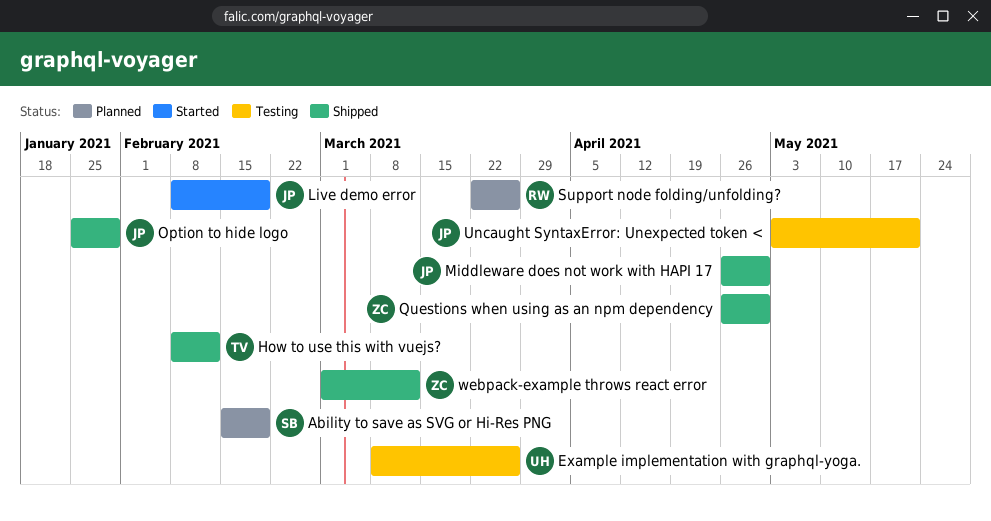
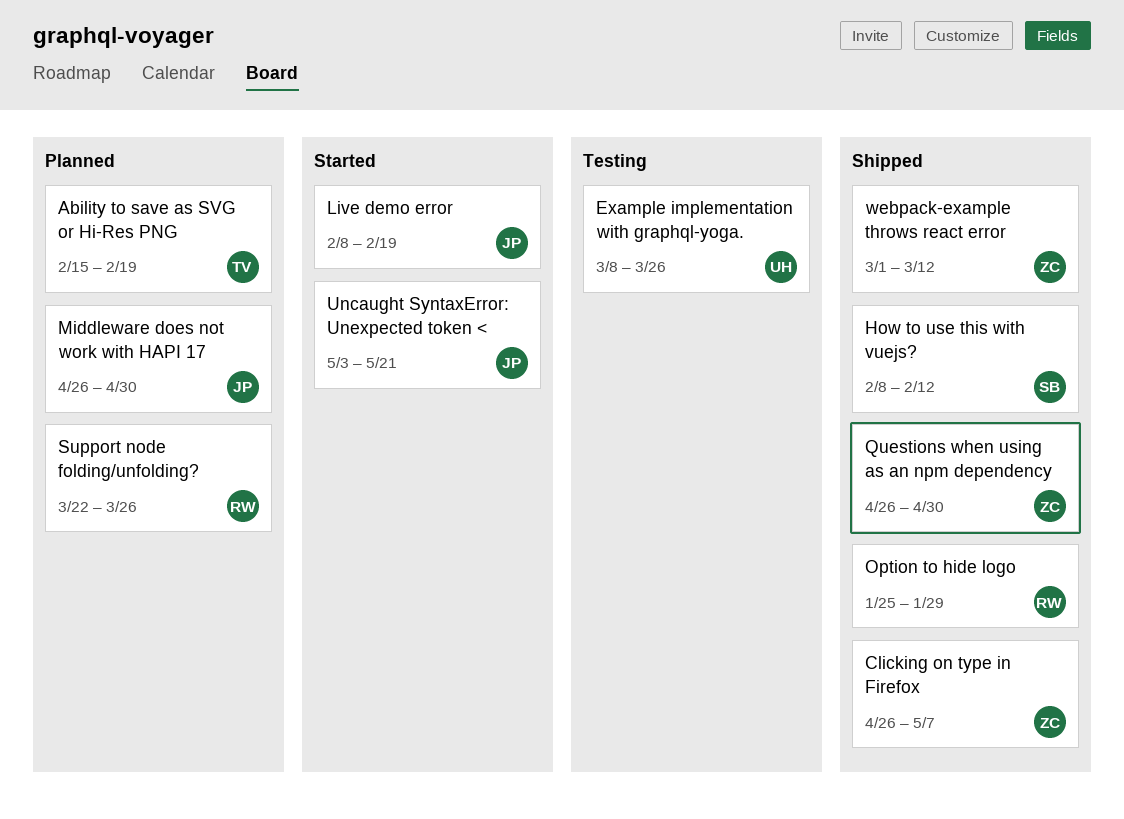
Ability to save as SVG or Hi-Res PNG, owner: SB -> TV
Clicking on type in Firefox: none -> present
How to use this with vuejs?, owner: TV -> SB
Middleware does not work with HAPI 17, status: Shipped -> Planned
Option to hide logo, owner: JP -> RW
Uncaught SyntaxError: Unexpected token <, status: Testing -> Started

